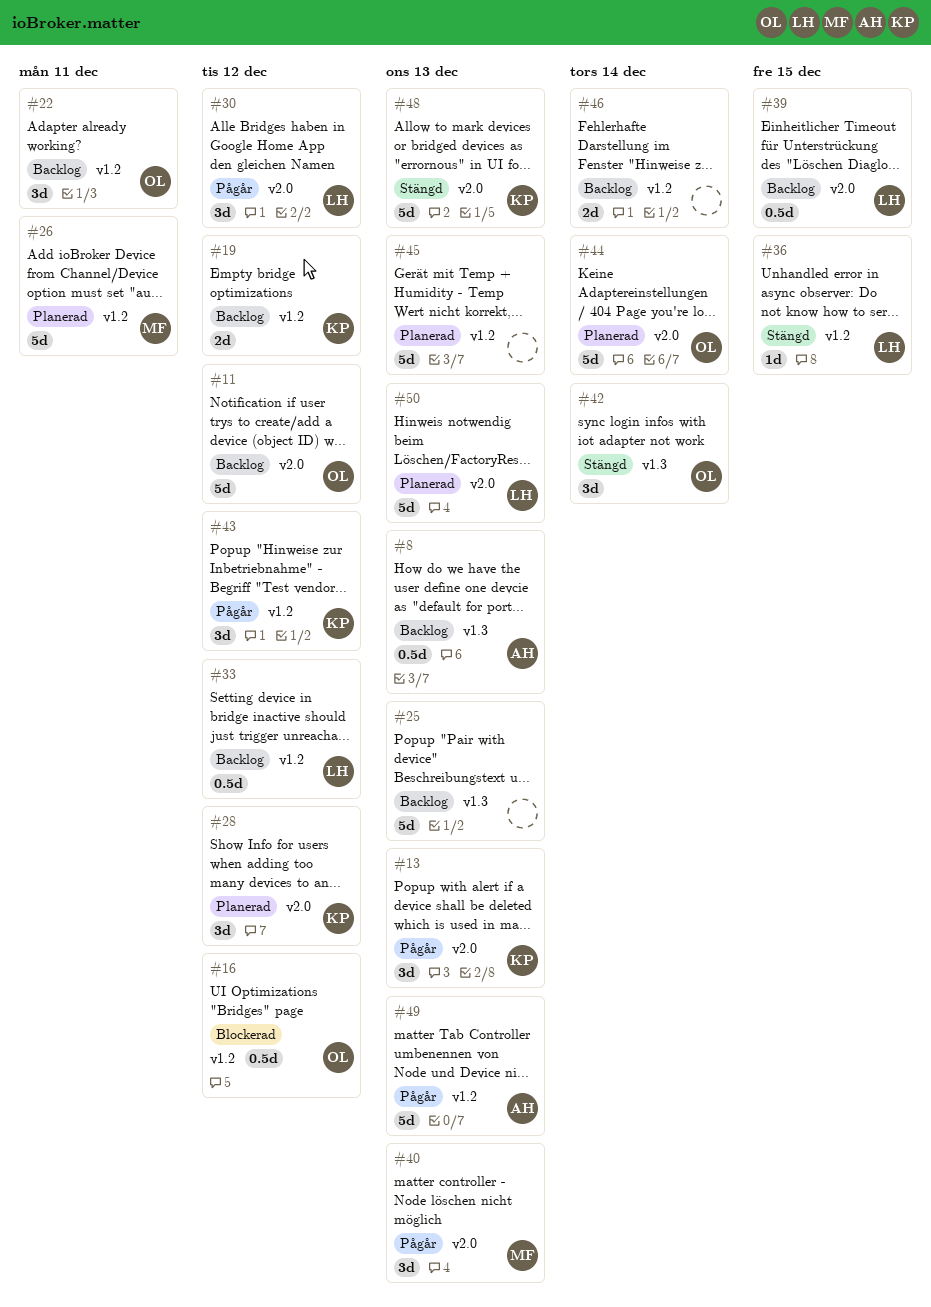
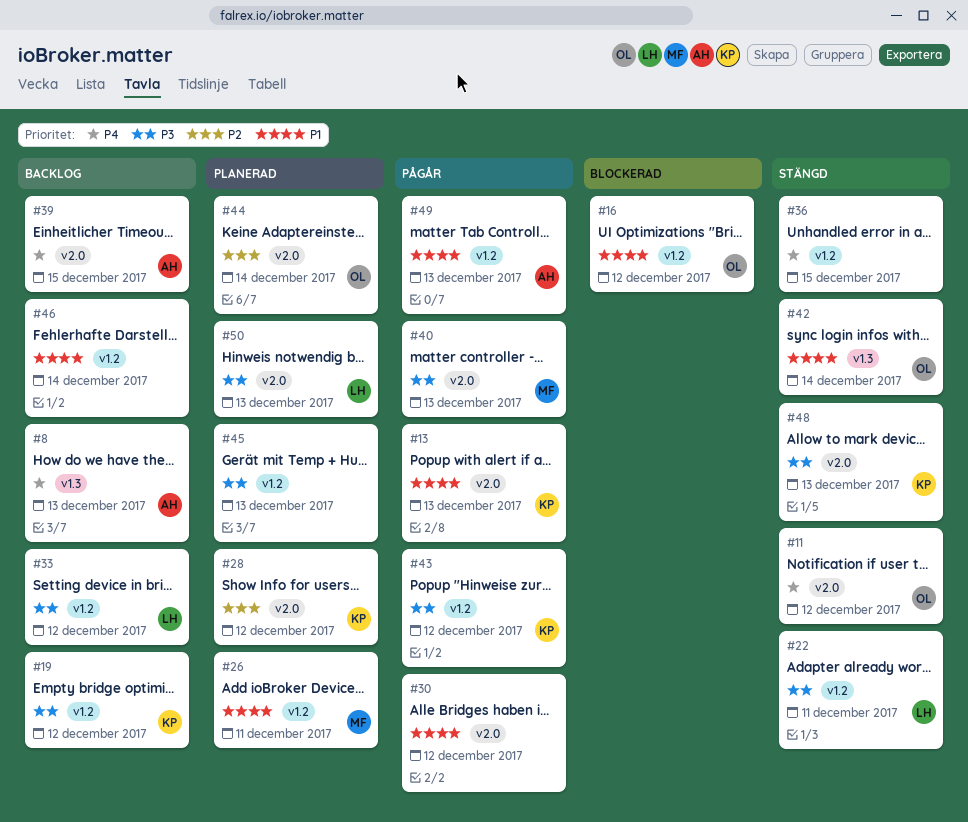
#11, status: Backlog -> Stängd
#22, status: Backlog -> Stängd
#22, owner: OL -> LH
#25: present -> none
#30, owner: LH -> none
#36, owner: LH -> none
#39, owner: LH -> AH

